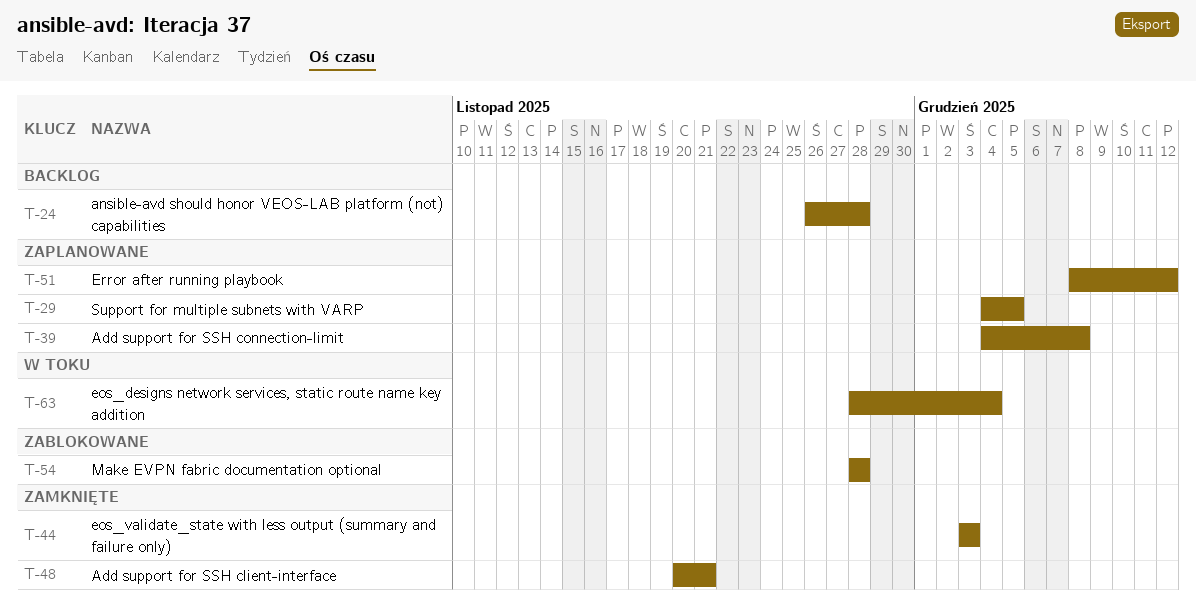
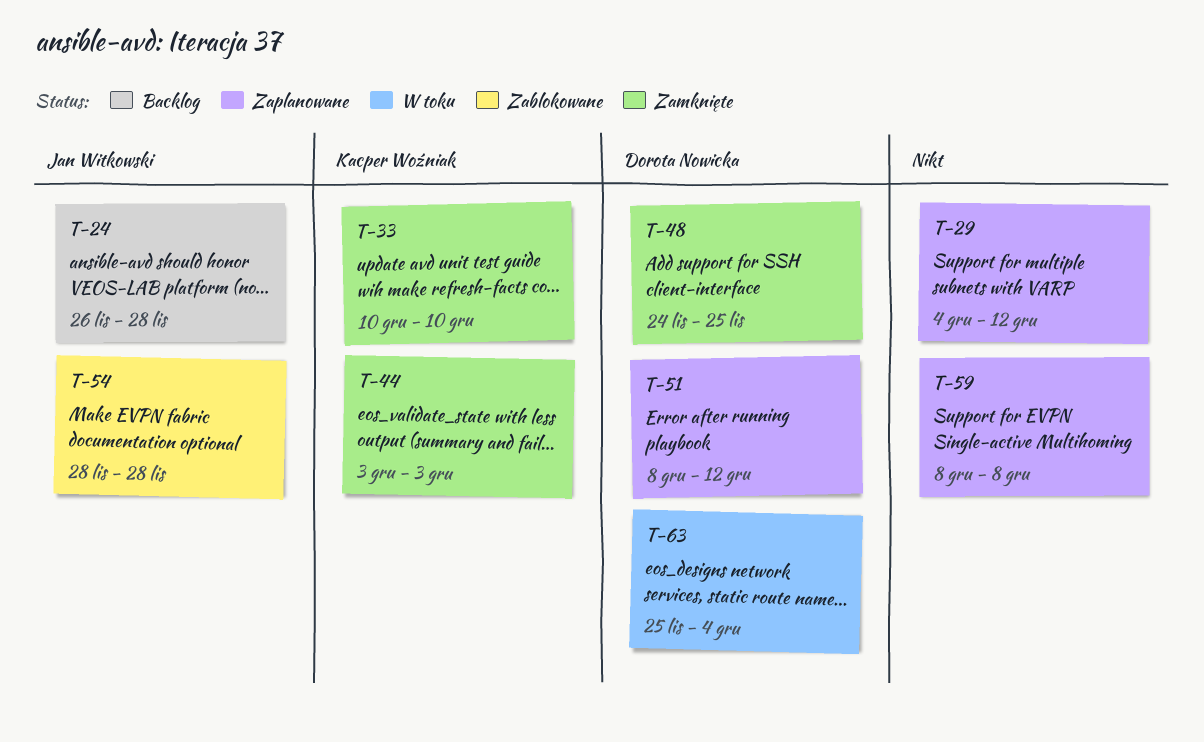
T-29, due: Dec 5 -> Dec 12
T-33: none -> present
T-39: present -> none
T-48, start: Nov 20 -> Nov 24
T-48, due: Nov 21 -> Nov 25
T-59: none -> present
T-63, start: Nov 28 -> Nov 25

